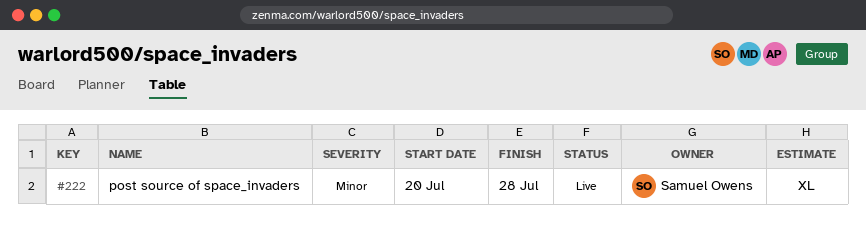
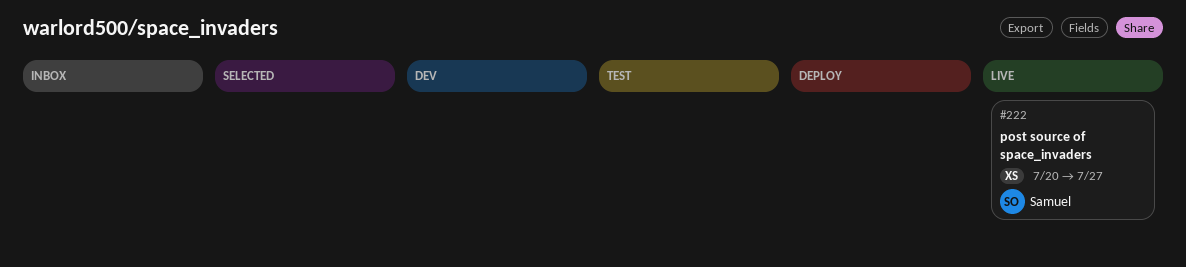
#222, estimate: XL -> XS
#222, due: Jul 28 -> Jul 27

